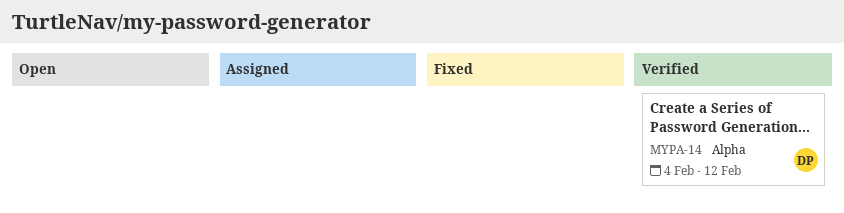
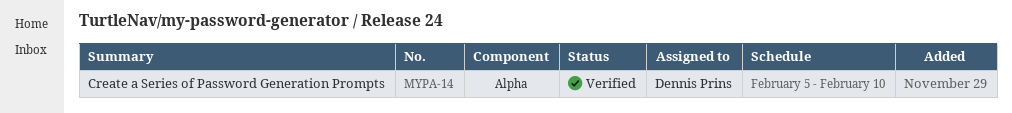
MYPA-14, start: Feb 4 -> Feb 5
MYPA-14, due: Feb 12 -> Feb 10

